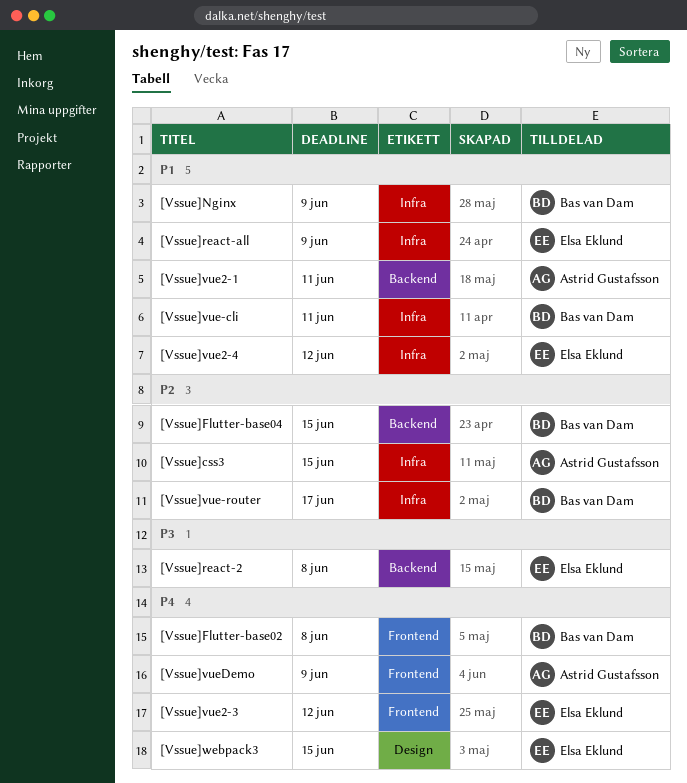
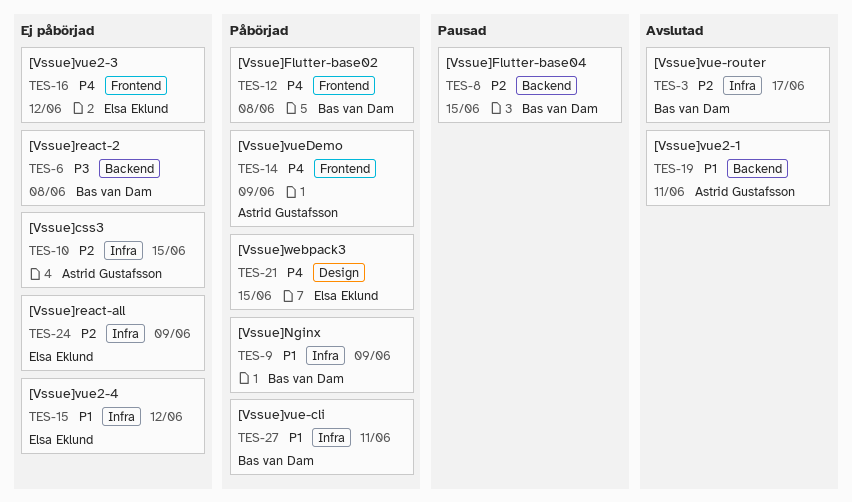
[Vssue]react-2, owner: Elsa Eklund -> Bas van Dam
[Vssue]react-all, priority: P1 -> P2

